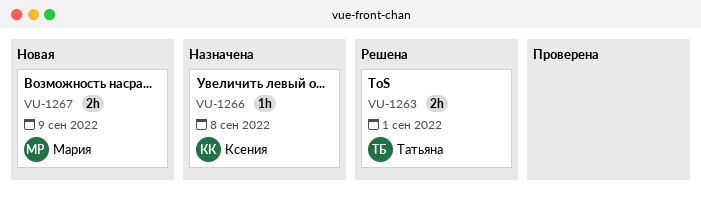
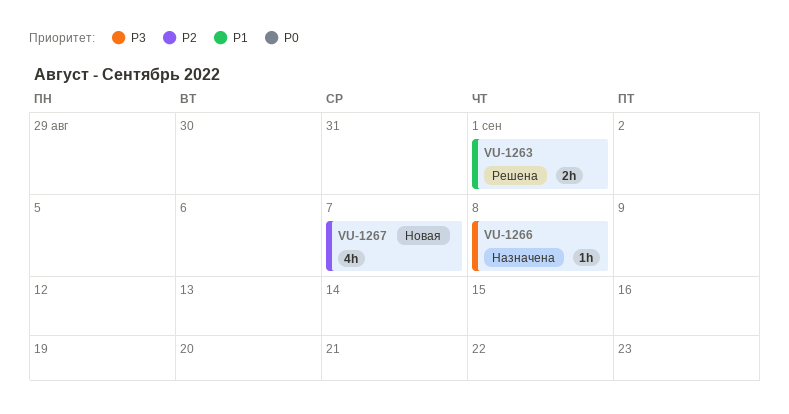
VU-1267, estimate: 2h -> 4h
VU-1267, due: Sep 9 -> Sep 7

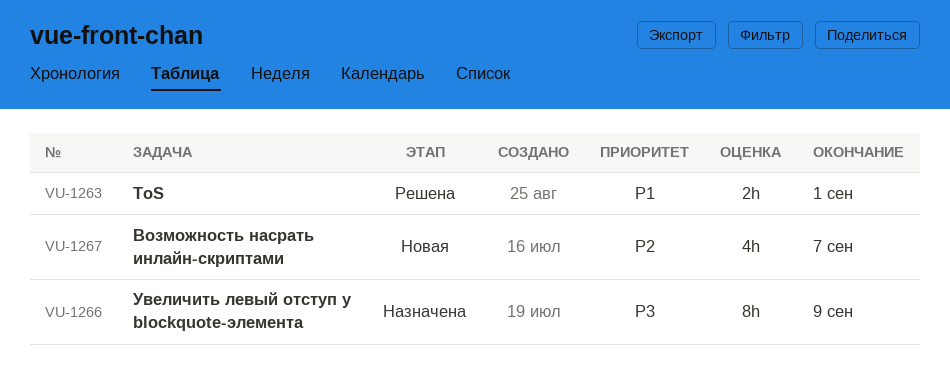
VU-1266, estimate: 1h -> 8h
VU-1266, due: Sep 8 -> Sep 9

